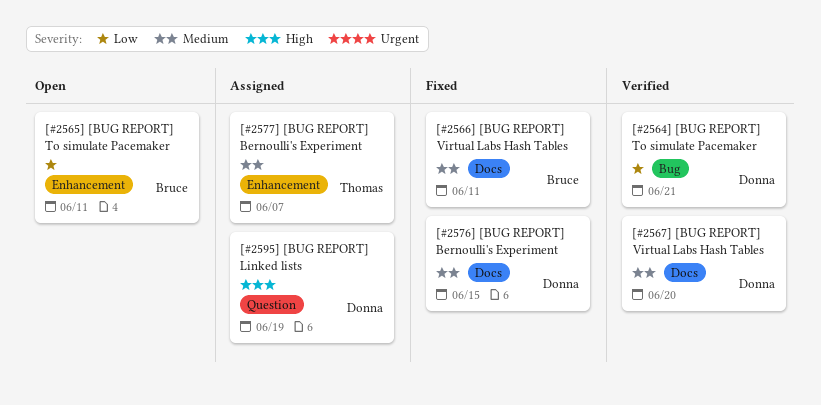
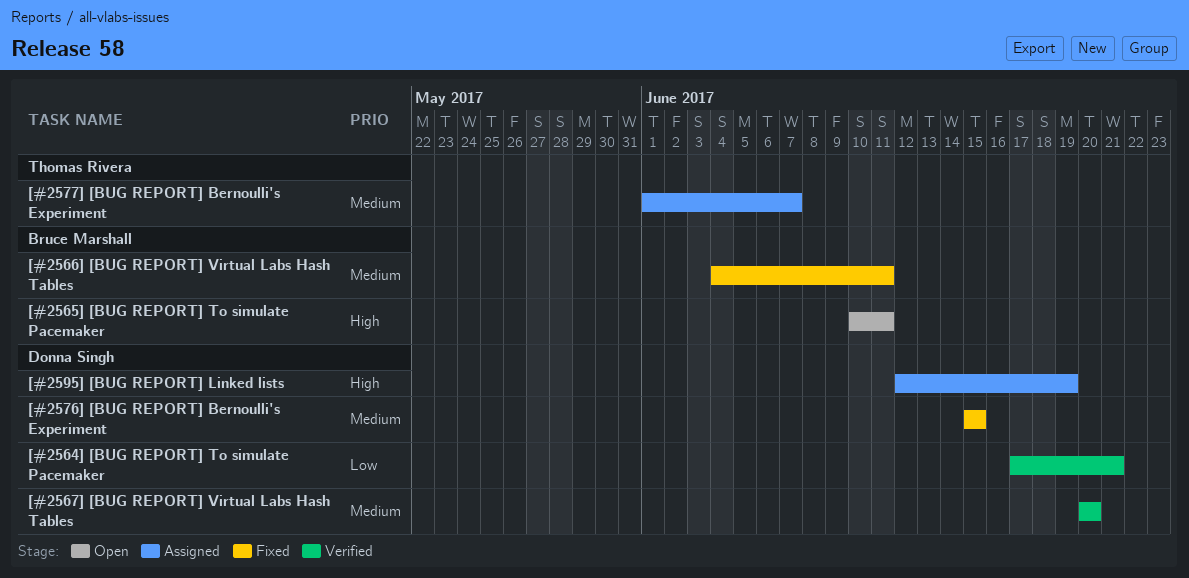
[#2565] [BUG REPORT] To simulate Pacemaker, priority: Low -> High

